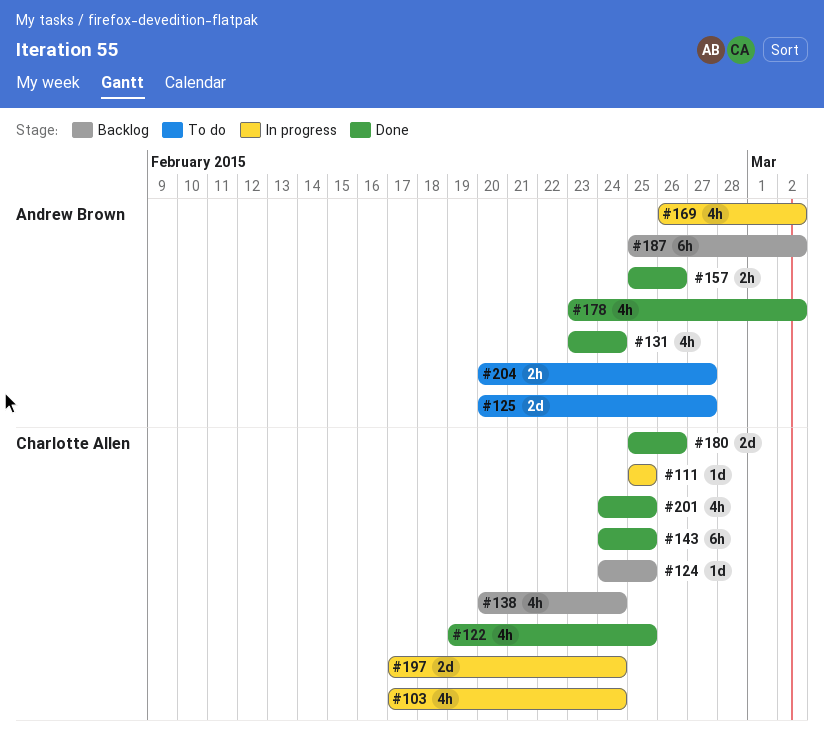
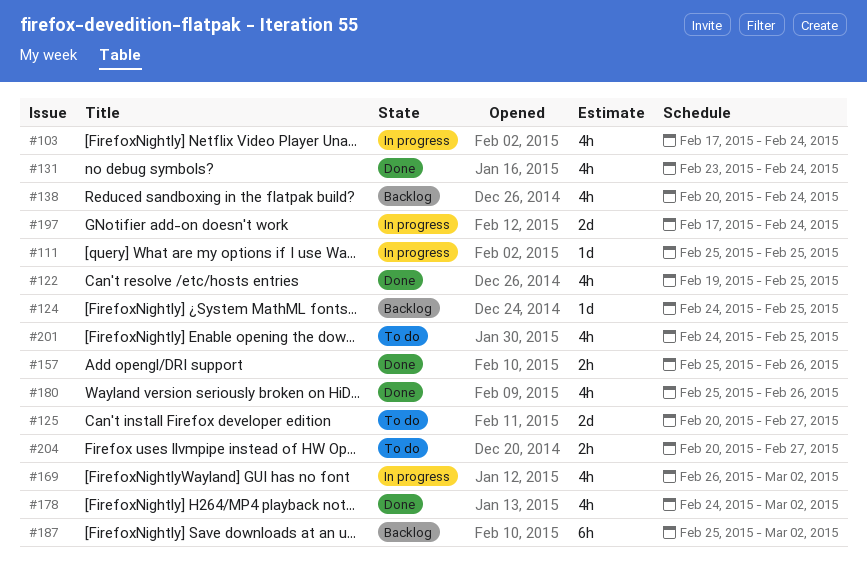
#143: present -> none
#178, start: Feb 23 -> Feb 24
#180, estimate: 2d -> 4h
#201, status: Done -> To do

